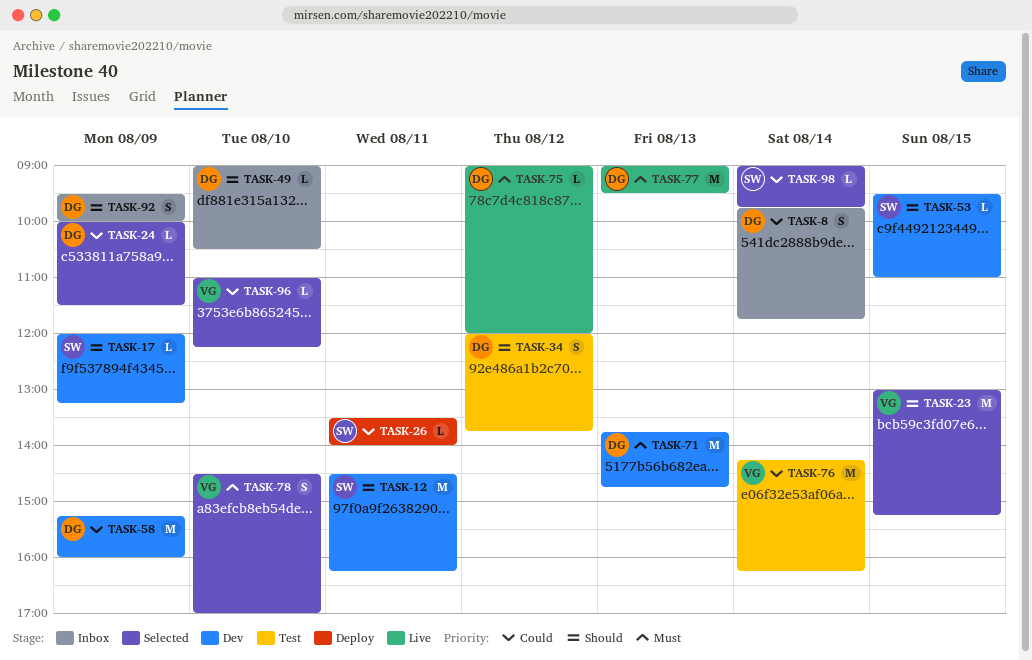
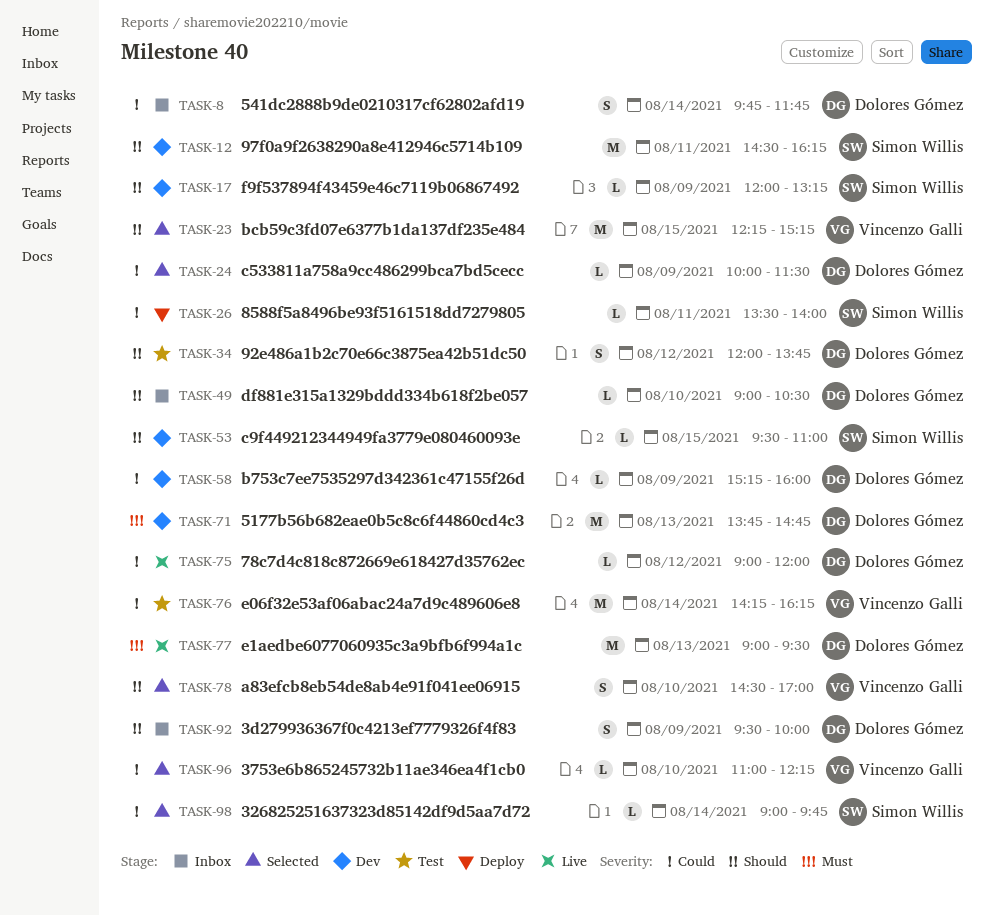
TASK-23, begins: 13:00 -> 12:15
TASK-58, estimate: M -> L
TASK-75, priority: Must -> Could
TASK-78, priority: Must -> Should

